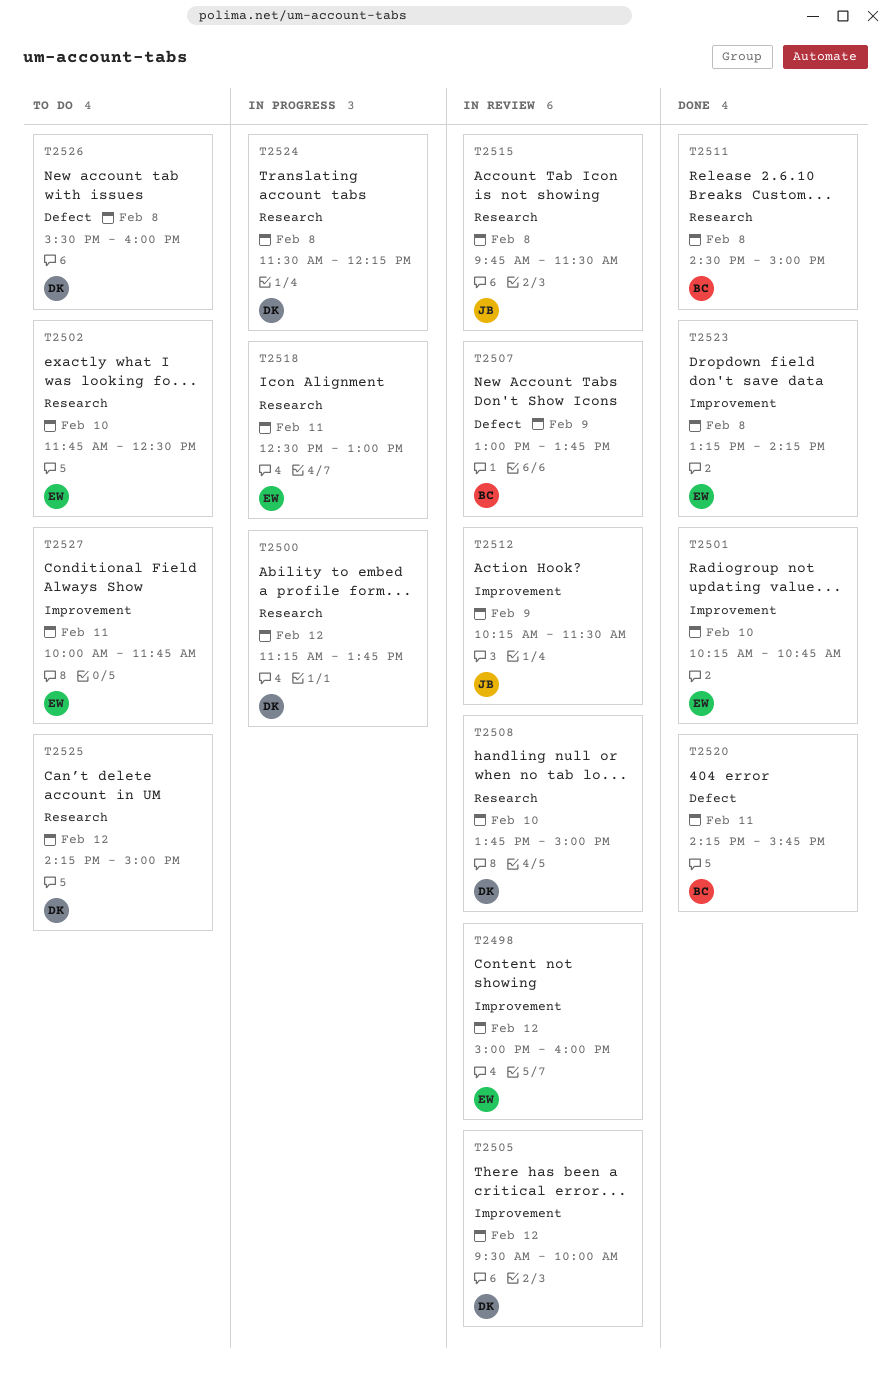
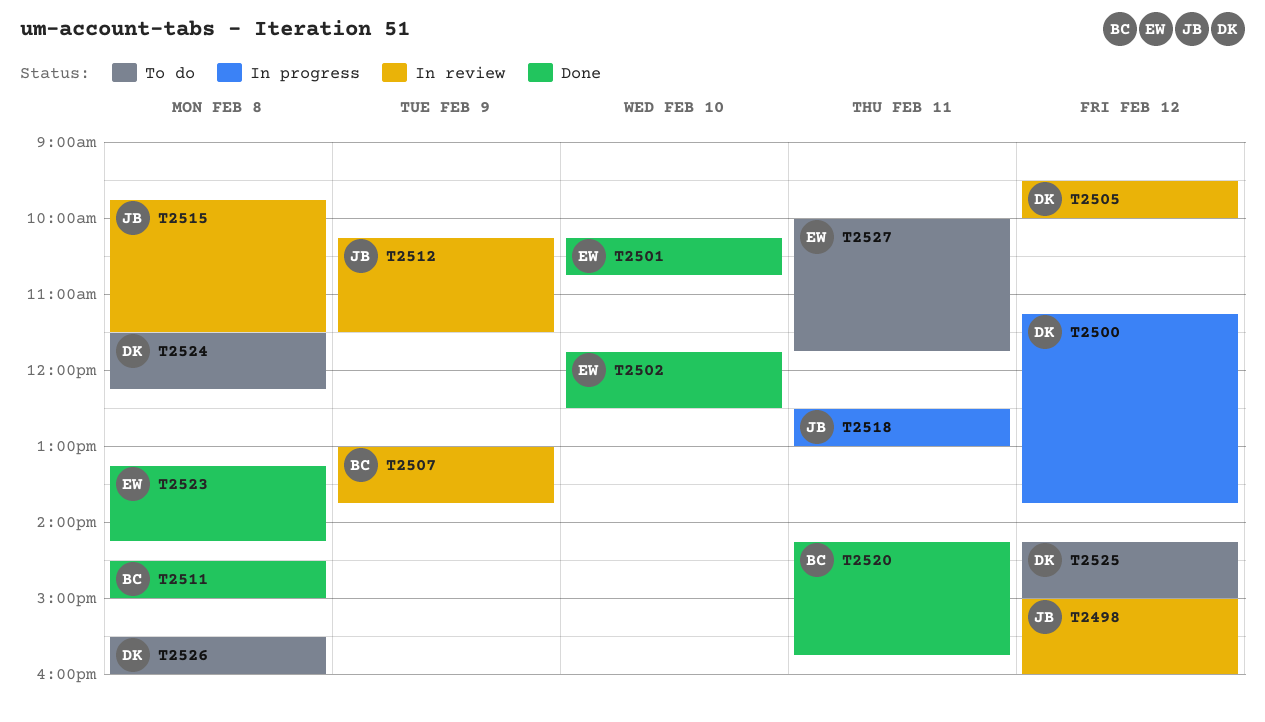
T2498, owner: EW -> JB
T2502, status: To do -> Done
T2508: present -> none
T2518, owner: EW -> JB
T2524, status: In progress -> To do

